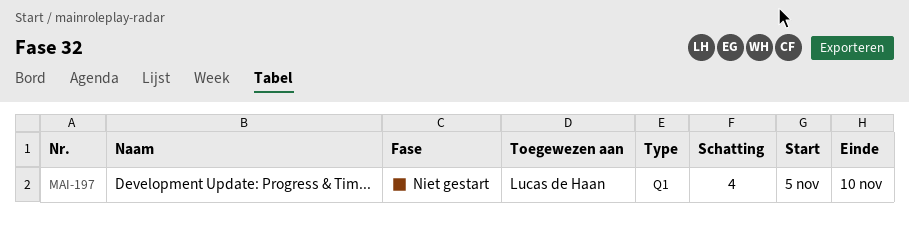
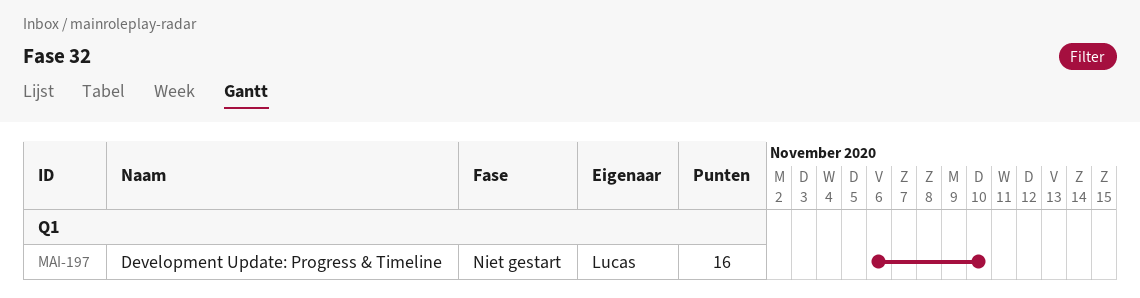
MAI-197, estimate: 4 -> 16
MAI-197, start: Nov 5 -> Nov 6

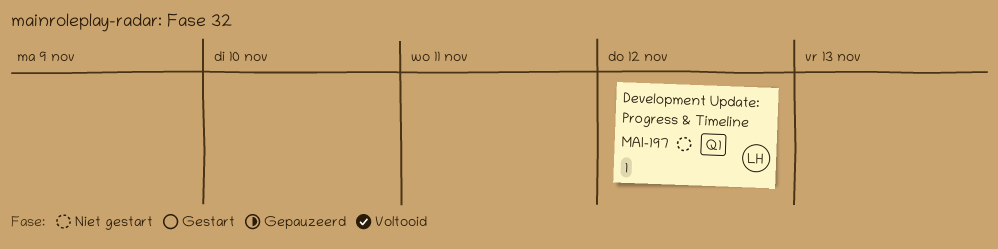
MAI-197, estimate: 16 -> 1
MAI-197, due: Nov 10 -> Nov 12

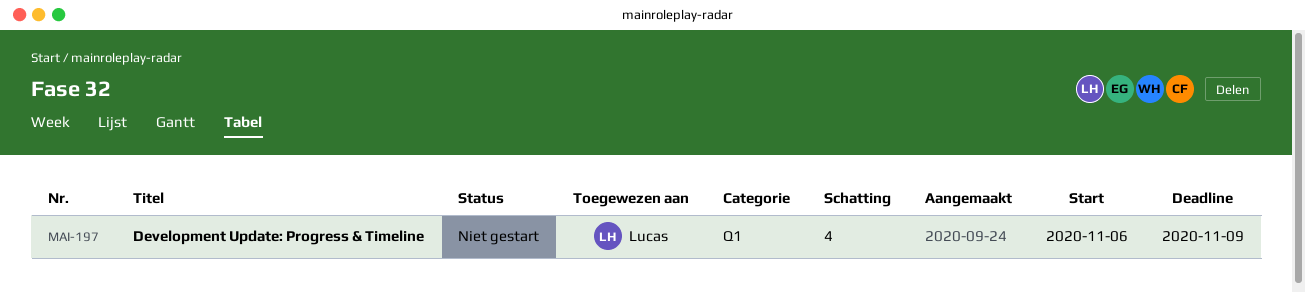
MAI-197, estimate: 1 -> 4
MAI-197, due: Nov 12 -> Nov 9

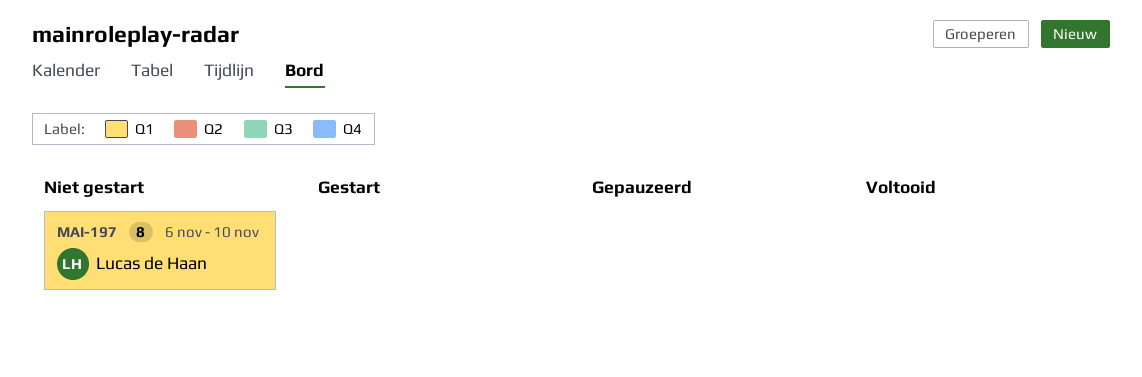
MAI-197, estimate: 4 -> 8
MAI-197, due: Nov 9 -> Nov 10

